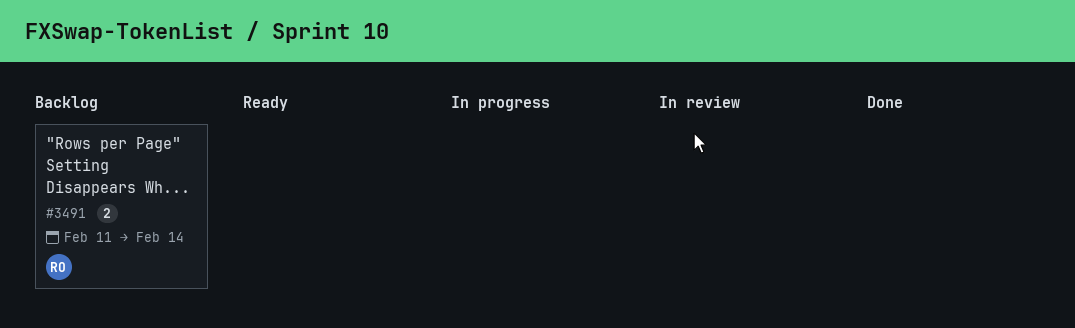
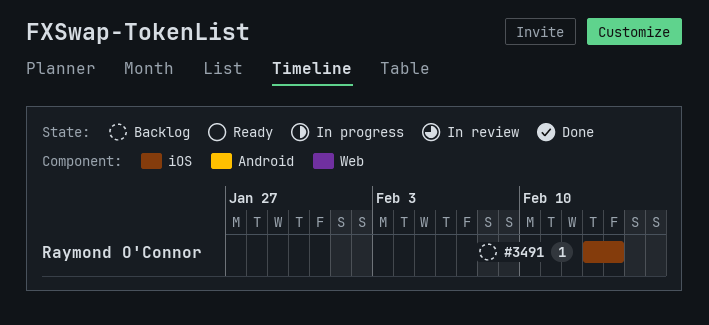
#3491, estimate: 2 -> 1
#3491, start: Feb 11 -> Feb 13

